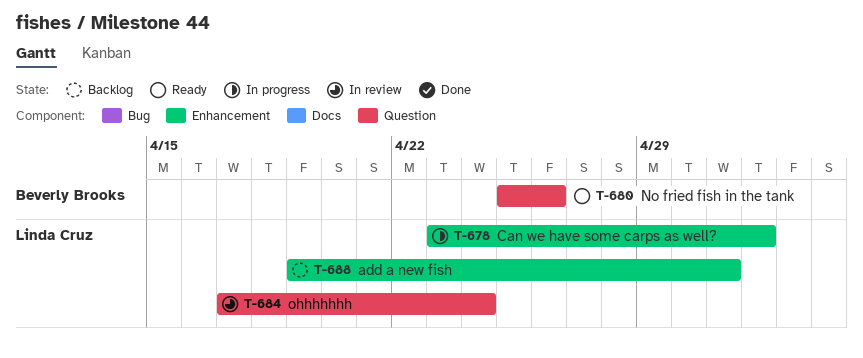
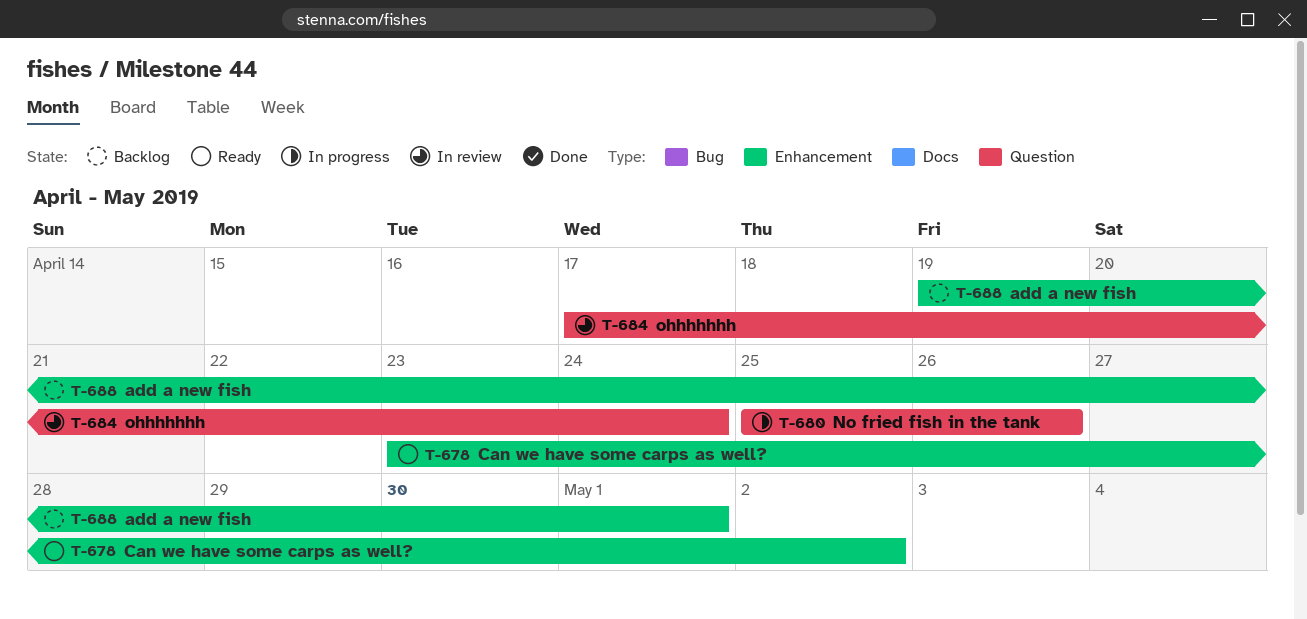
T-678, status: In progress -> Ready
T-680, status: Ready -> In progress

